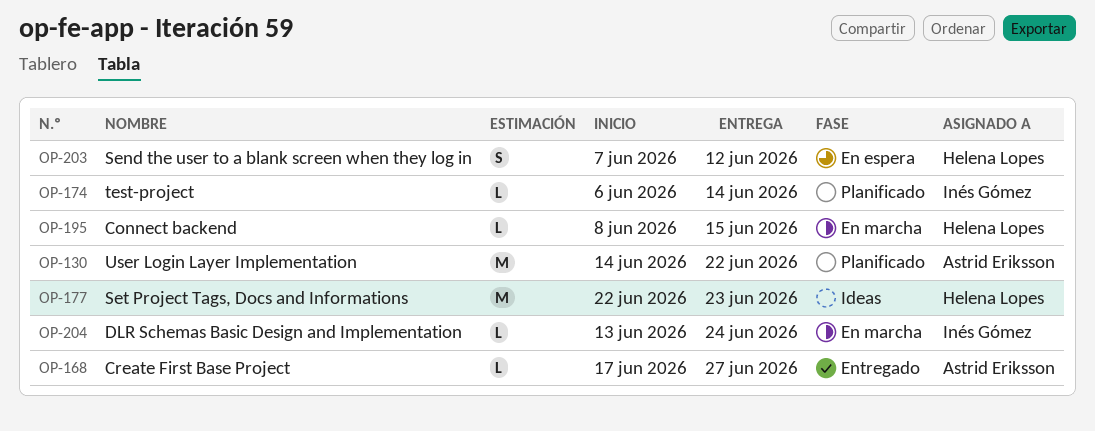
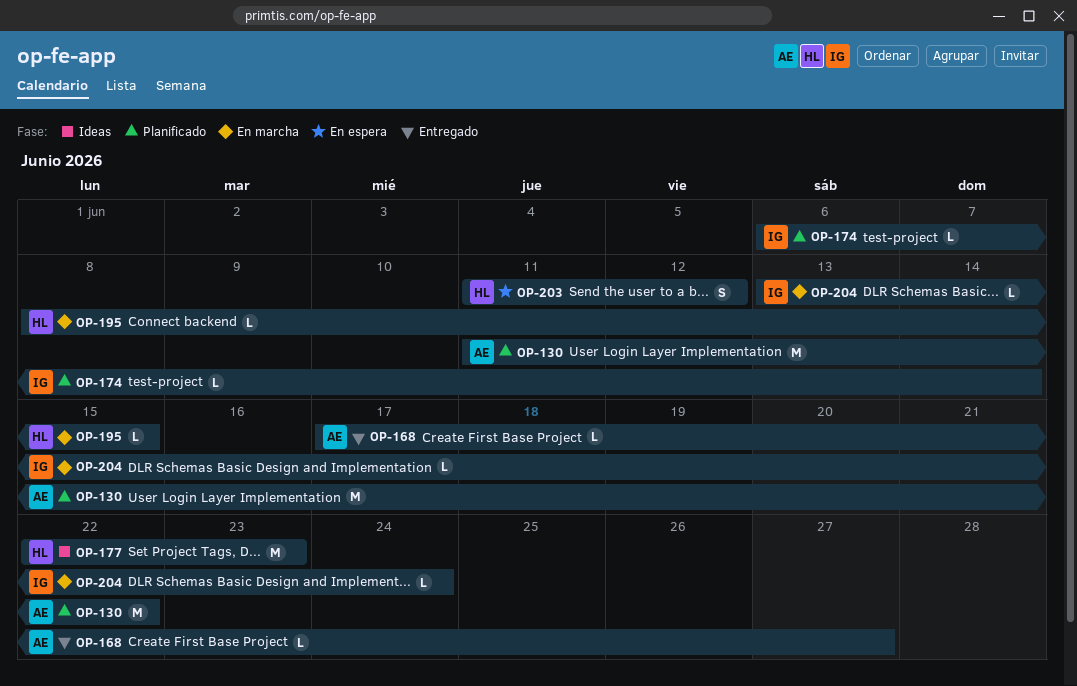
OP-130, start: Jun 14 -> Jun 11
OP-203, start: Jun 7 -> Jun 11

